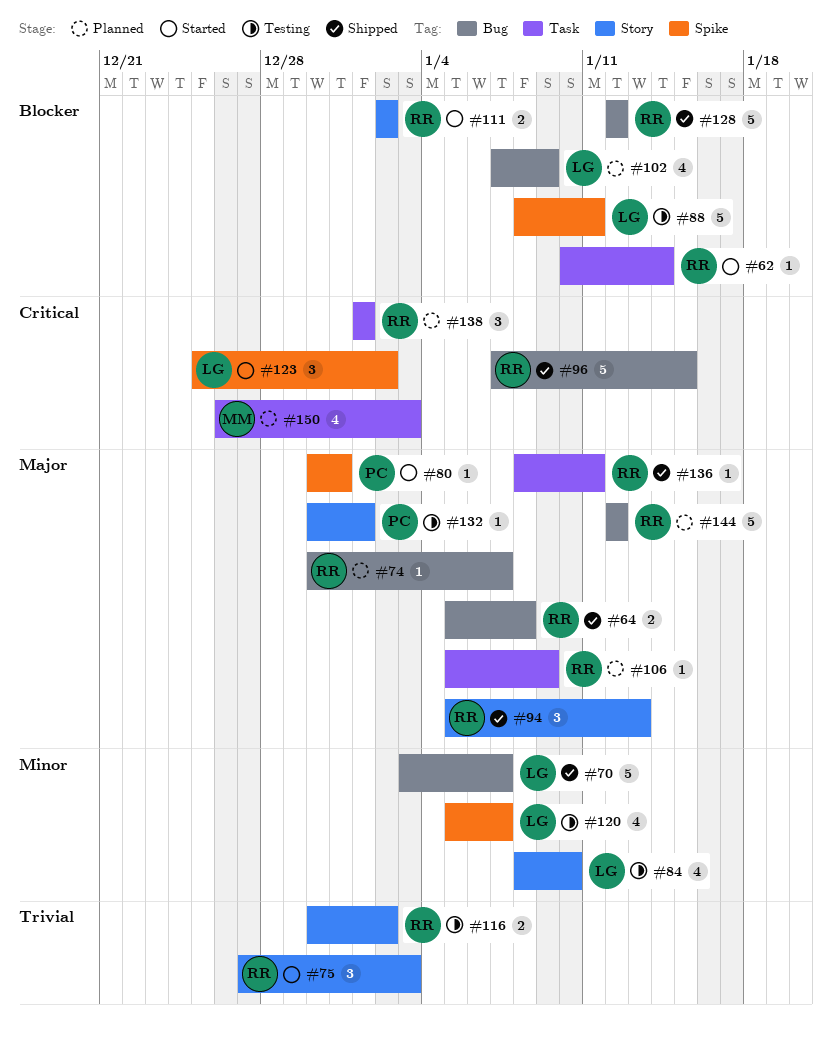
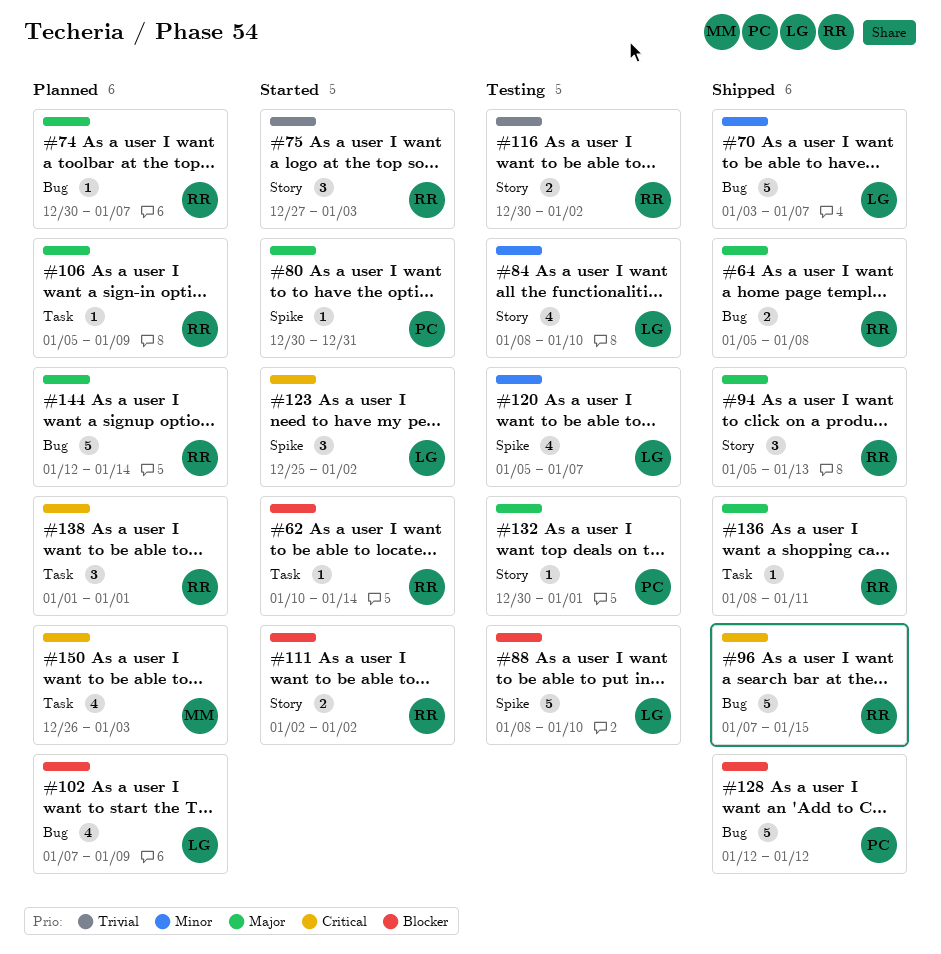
#88, due: Jan 11 -> Jan 10
#128, owner: RR -> PC
#144, due: Jan 12 -> Jan 14

